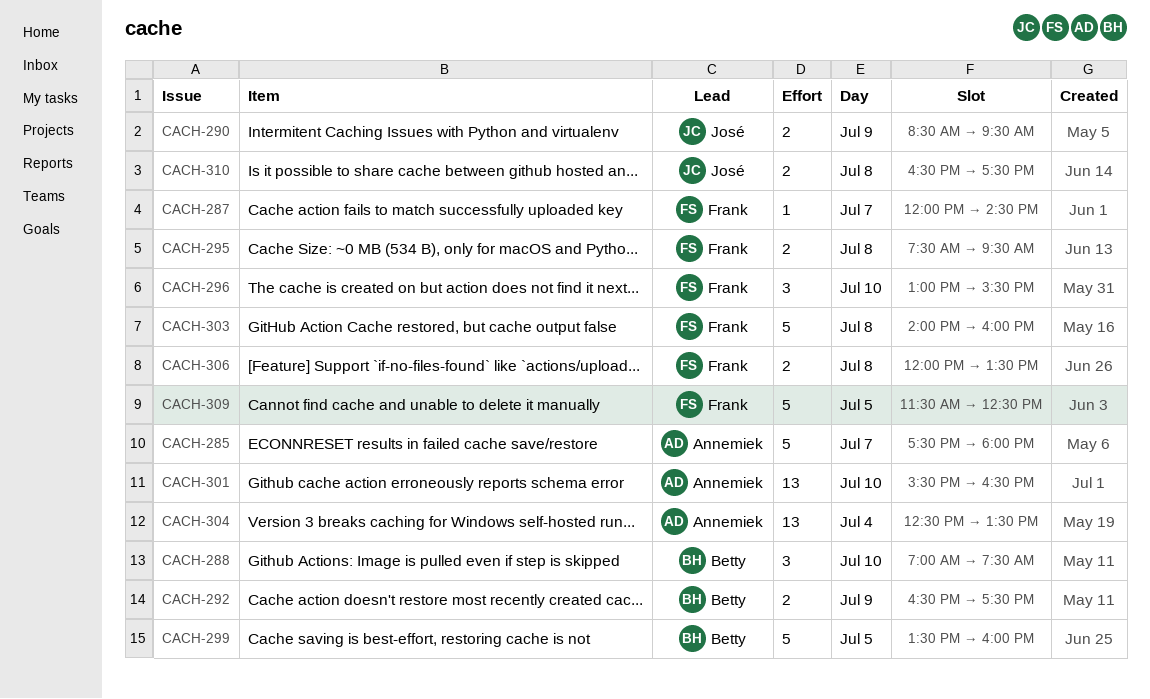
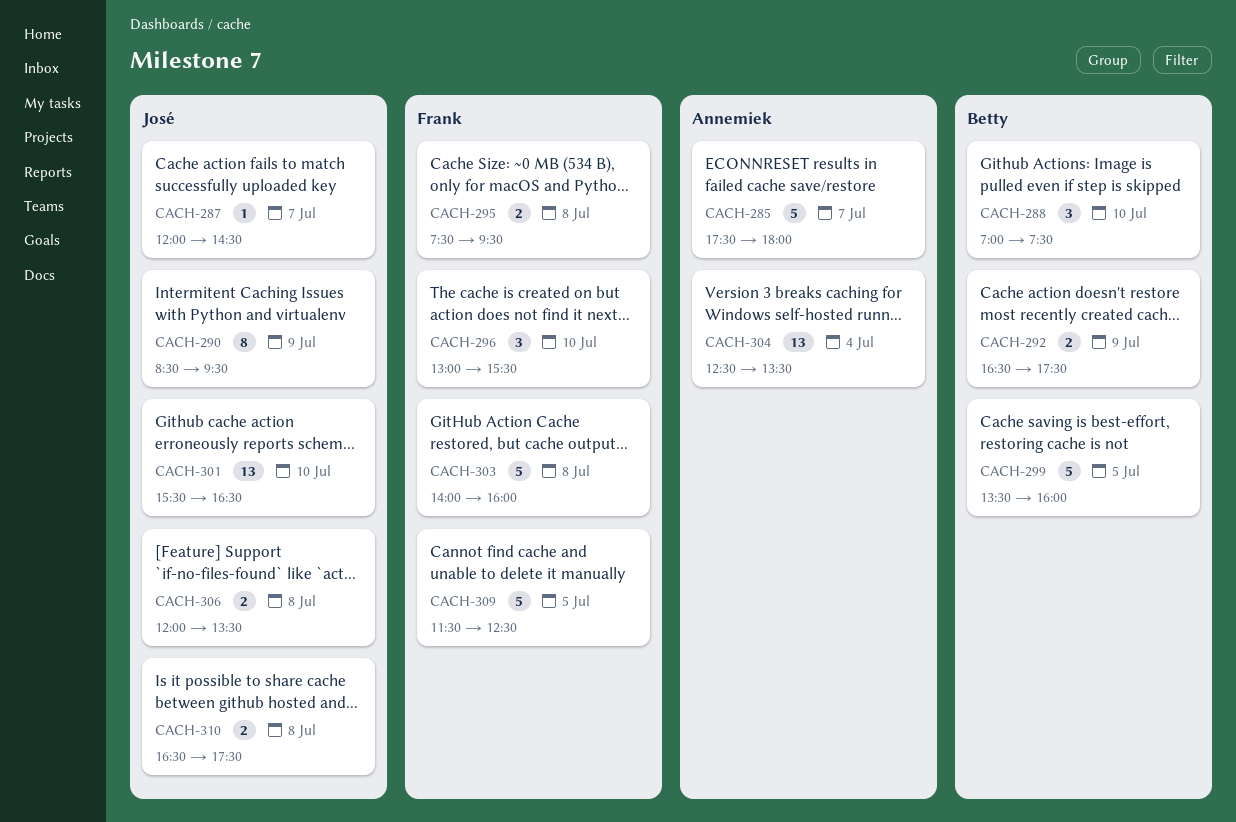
CACH-287, owner: Frank -> José
CACH-290, estimate: 2 -> 8
CACH-301, owner: Annemiek -> José
CACH-306, owner: Frank -> José

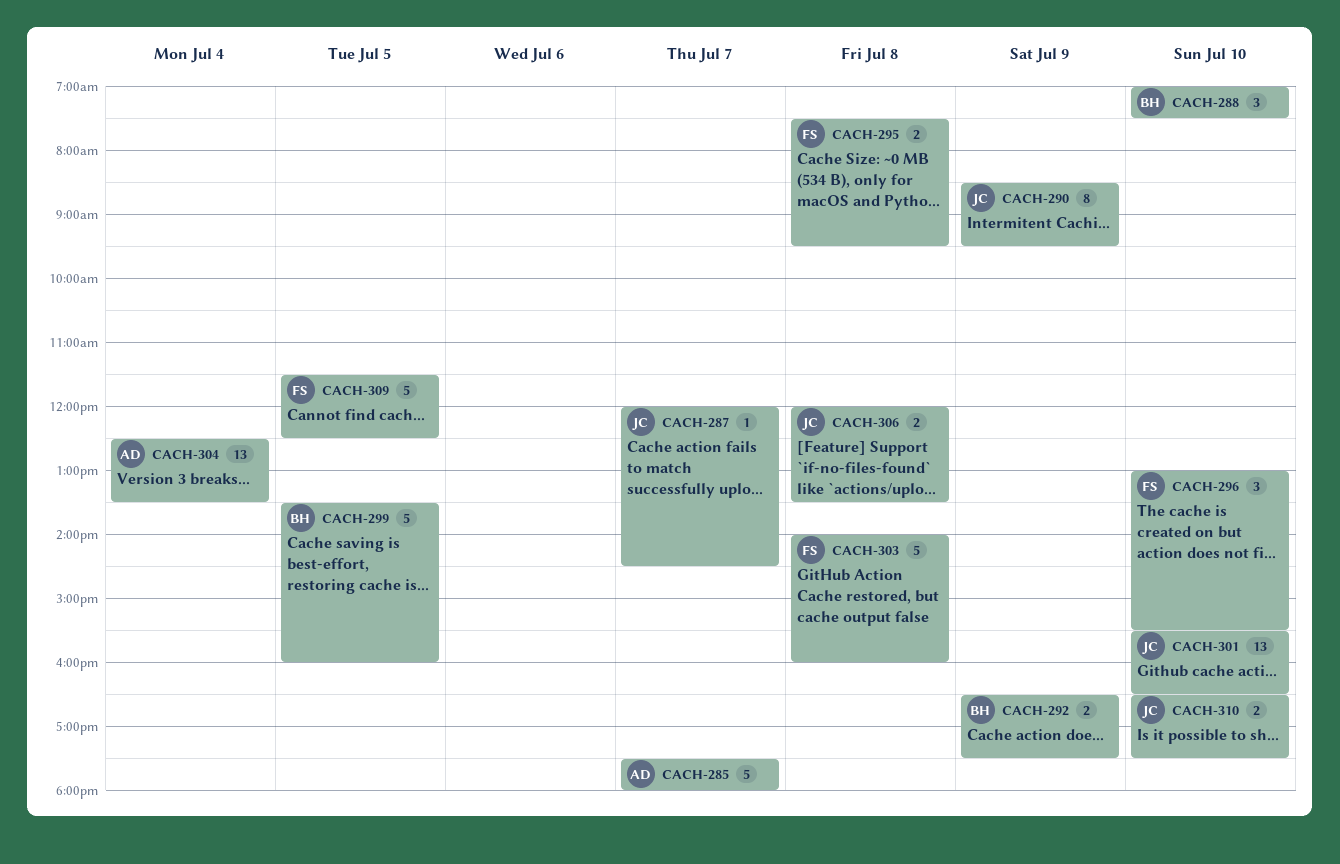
CACH-310, day: Jul 8 -> Jul 10

